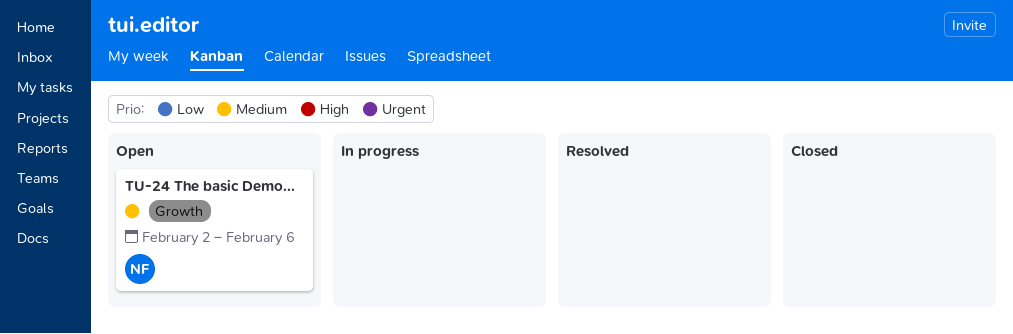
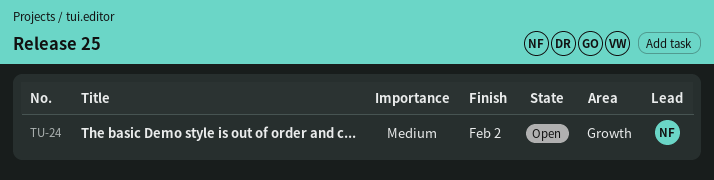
TU-24, due: Feb 6 -> Feb 2

